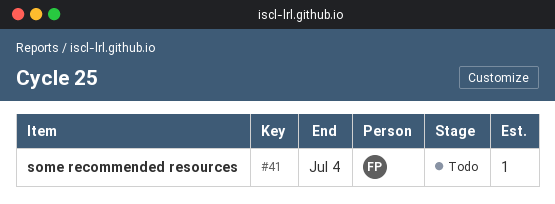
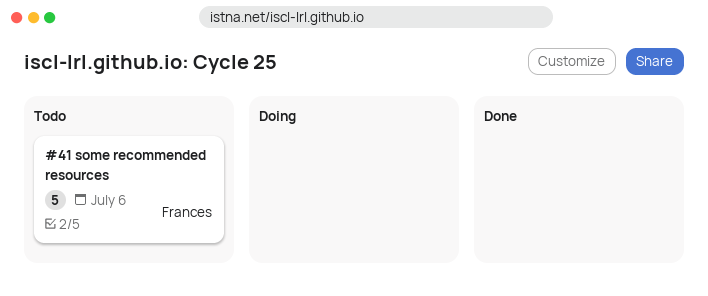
#41, estimate: 1 -> 5
#41, due: Jul 4 -> Jul 6

